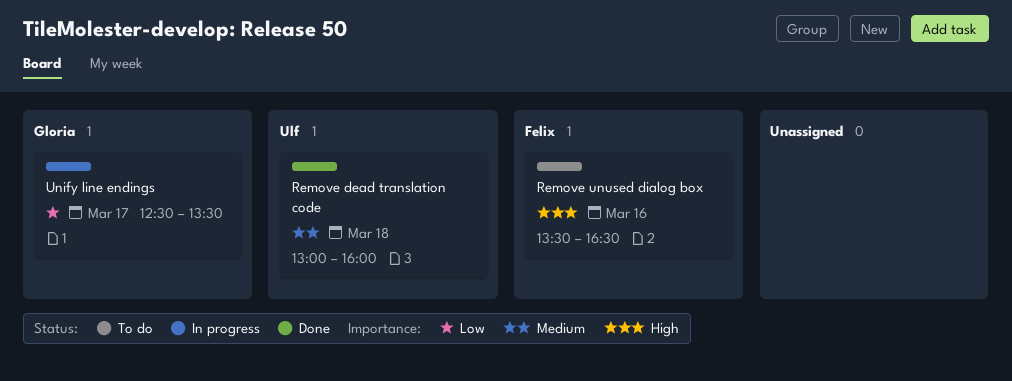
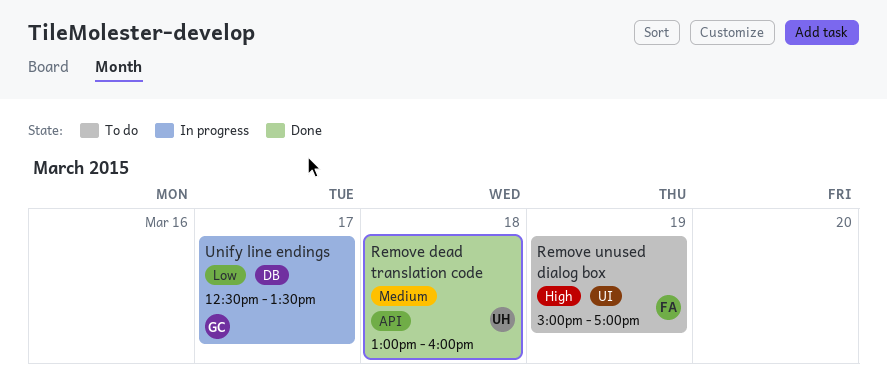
Remove unused dialog box, day: Mar 16 -> Mar 19
Remove unused dialog box, begins: 13:30 -> 15:00
Remove unused dialog box, ends: 16:30 -> 17:00

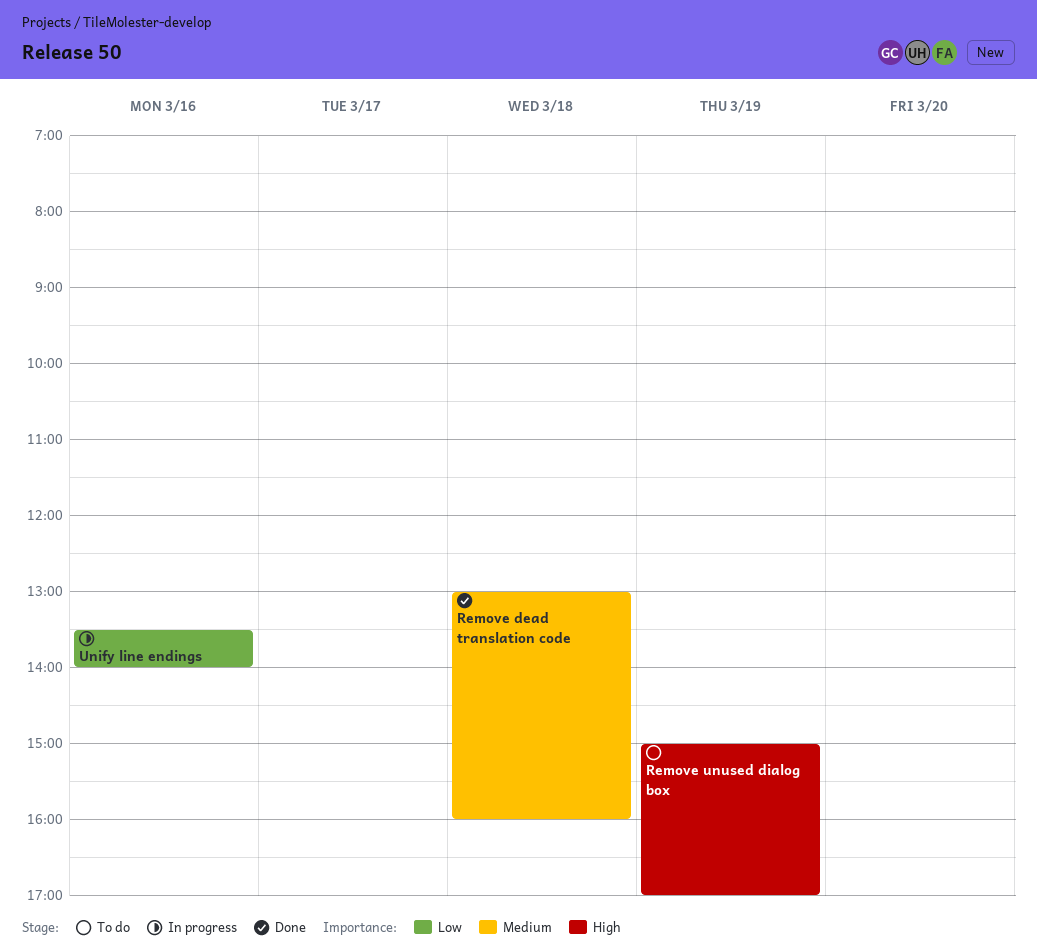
Unify line endings, day: Mar 17 -> Mar 16
Unify line endings, begins: 12:30 -> 13:30
Unify line endings, ends: 13:30 -> 14:00

